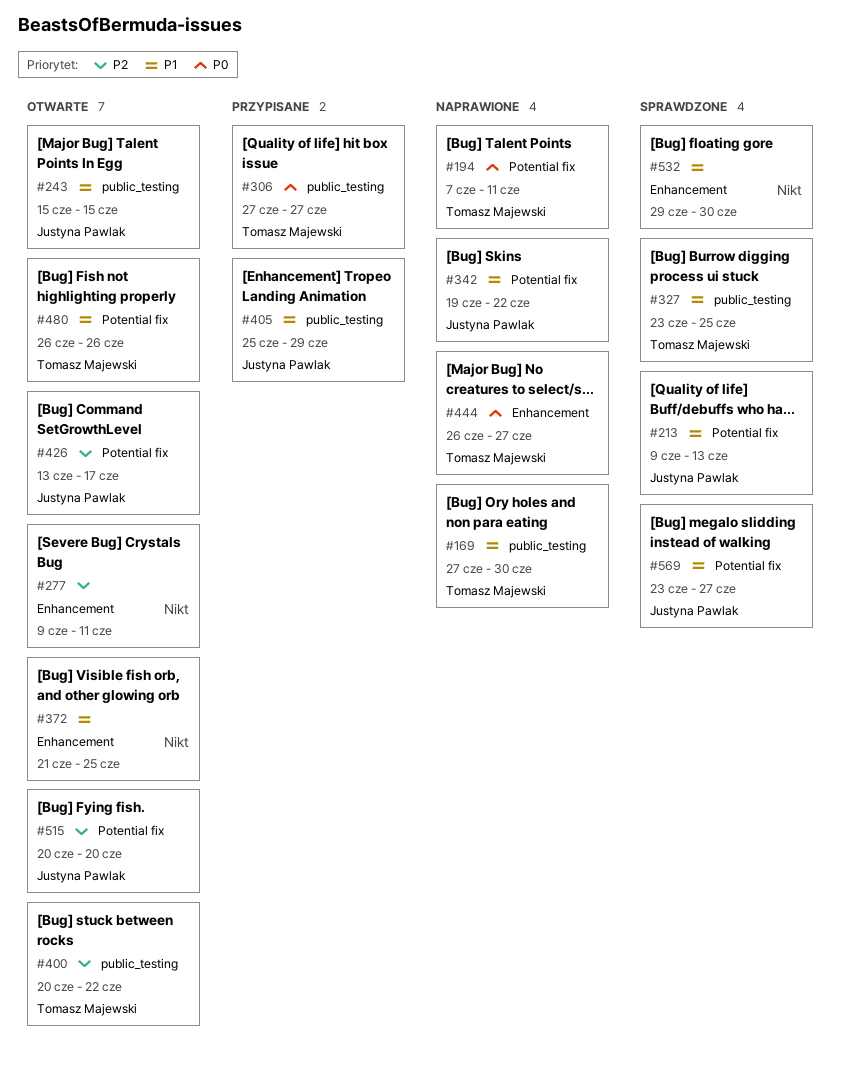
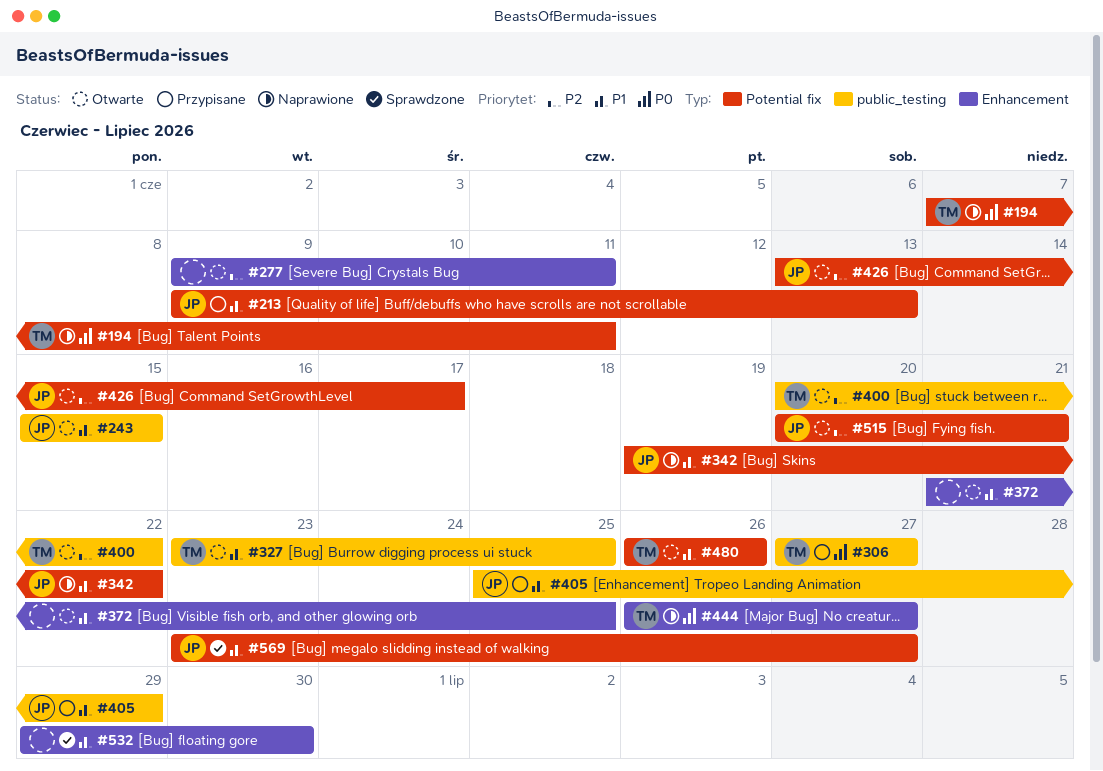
#169: present -> none
#213, status: Sprawdzone -> Przypisane
#327, status: Sprawdzone -> Otwarte
#515, due: Jun 20 -> Jun 21

